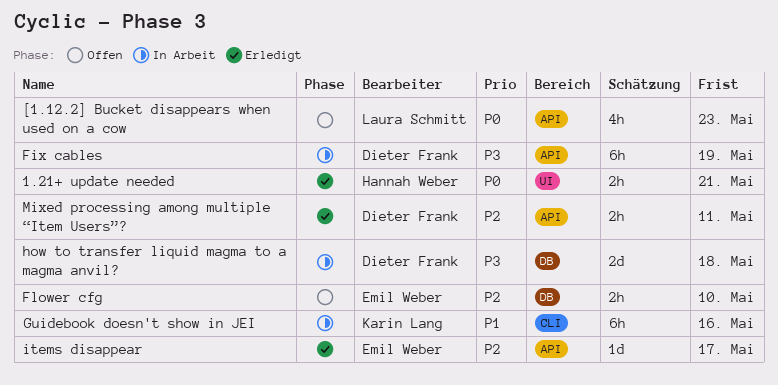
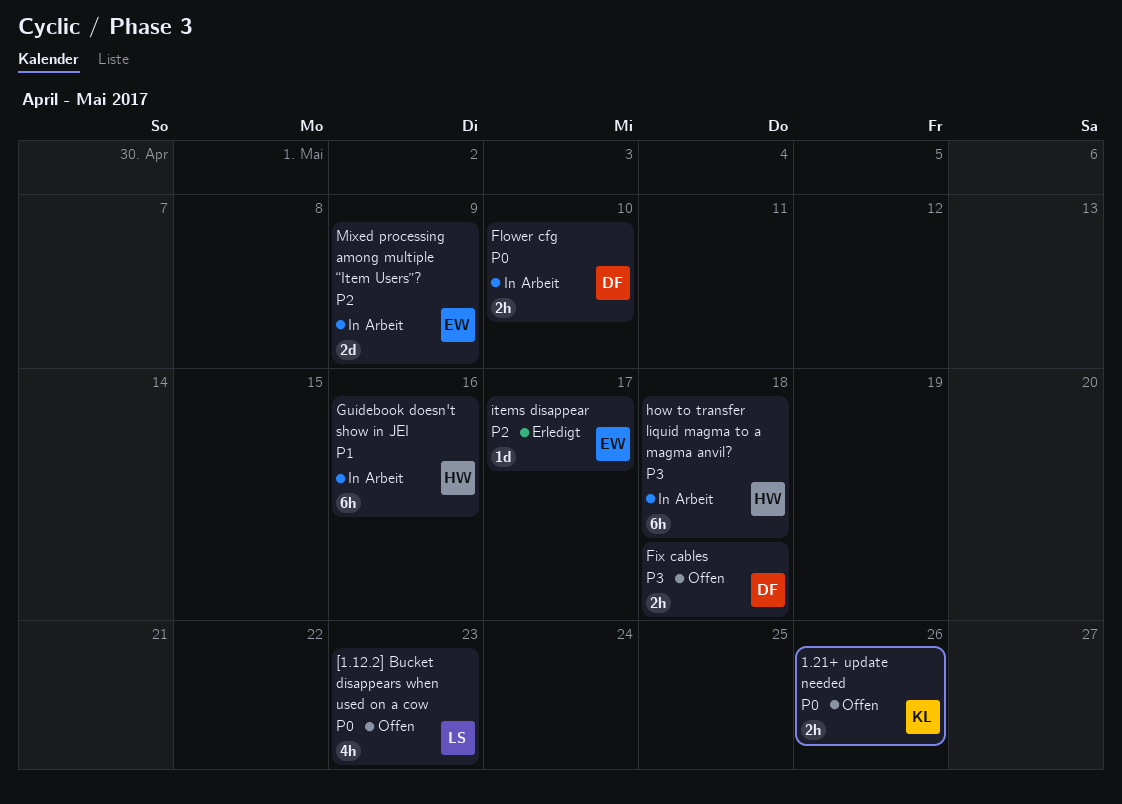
1.21+ update needed, status: Erledigt -> Offen
1.21+ update needed, owner: Hannah Weber -> Karin Lang
1.21+ update needed, due: May 21 -> May 26
Fix cables, status: In Arbeit -> Offen
Fix cables, estimate: 6h -> 2h
Fix cables, due: May 19 -> May 18
Flower cfg, status: Offen -> In Arbeit
Flower cfg, owner: Emil Weber -> Dieter Frank
Flower cfg, priority: P2 -> P0
Guidebook doesn't show in JEI, owner: Karin Lang -> Hannah Weber
how to transfer liquid magma to a magma anvil?, owner: Dieter Frank -> Hannah Weber
how to transfer liquid magma to a magma anvil?, estimate: 2d -> 6h
Mixed processing among multiple “Item Users”?, status: Erledigt -> In Arbeit
Mixed processing among multiple “Item Users”?, owner: Dieter Frank -> Emil Weber
Mixed processing among multiple “Item Users”?, estimate: 2h -> 2d
Mixed processing among multiple “Item Users”?, due: May 11 -> May 9

